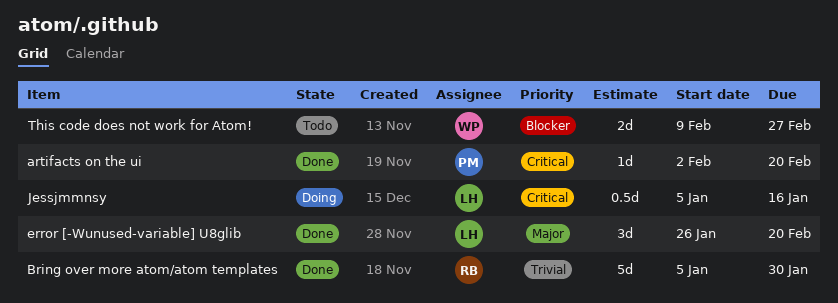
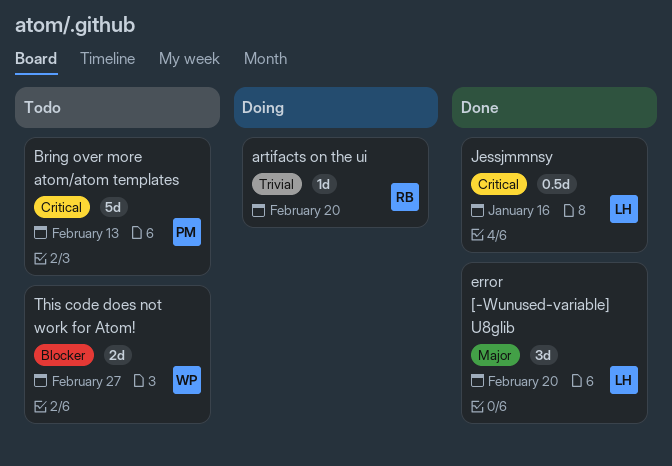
artifacts on the ui, status: Done -> Doing
artifacts on the ui, owner: PM -> RB
artifacts on the ui, priority: Critical -> Trivial
Bring over more atom/atom templates, status: Done -> Todo
Bring over more atom/atom templates, owner: RB -> PM
Bring over more atom/atom templates, priority: Trivial -> Critical
Bring over more atom/atom templates, due: Jan 30 -> Feb 13
Jessjmmnsy, status: Doing -> Done

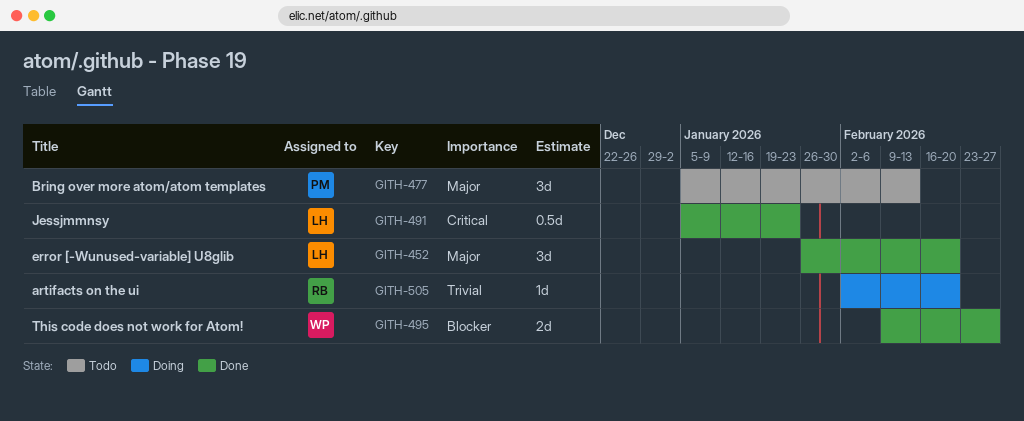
Bring over more atom/atom templates, priority: Critical -> Major
Bring over more atom/atom templates, estimate: 5d -> 3d
Jessjmmnsy, due: Jan 16 -> Jan 23
This code does not work for Atom!, status: Todo -> Done

